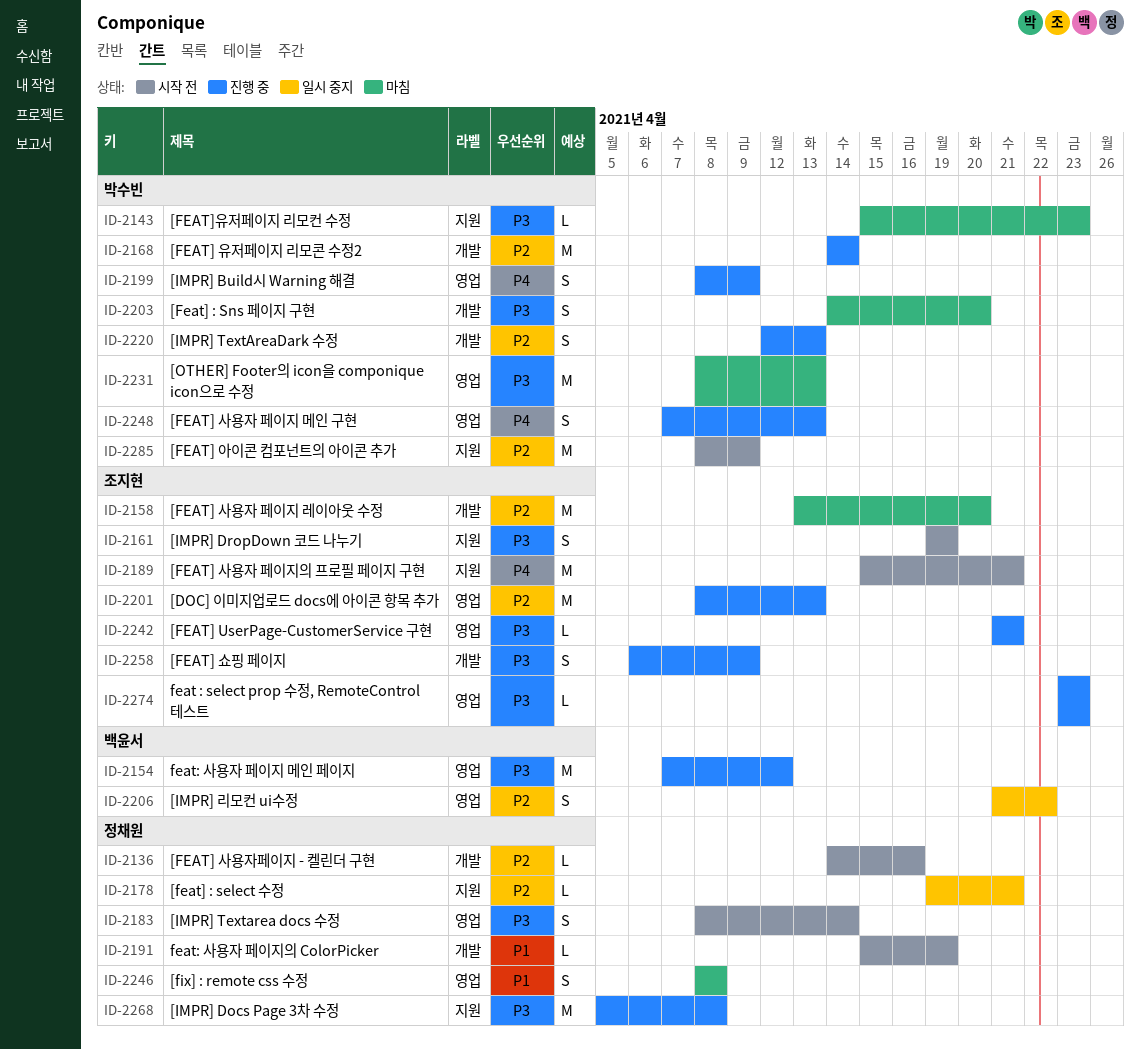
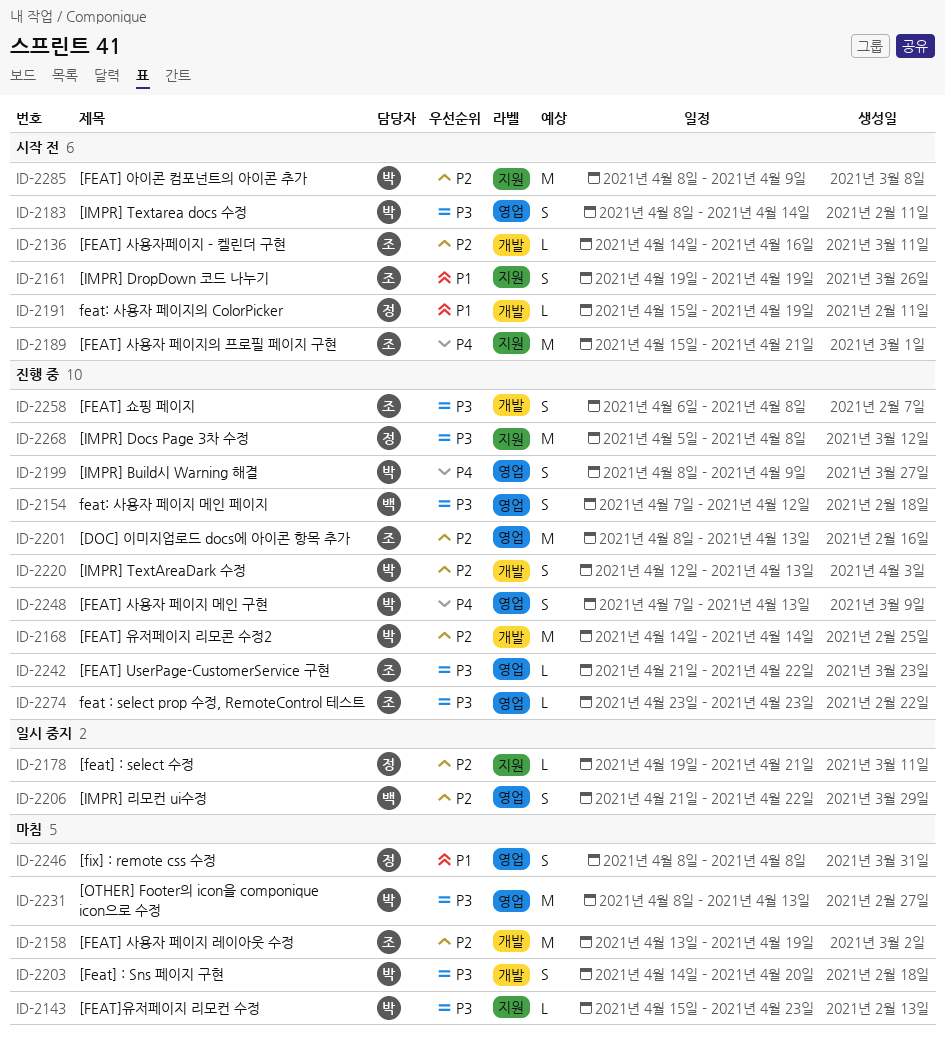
ID-2136, owner: 정채원 -> 조지현
ID-2154, estimate: M -> S
ID-2158, due: Apr 20 -> Apr 19
ID-2161, priority: P3 -> P1
ID-2183, owner: 정채원 -> 박수빈
ID-2242, due: Apr 21 -> Apr 22
ID-2258, due: Apr 9 -> Apr 8

